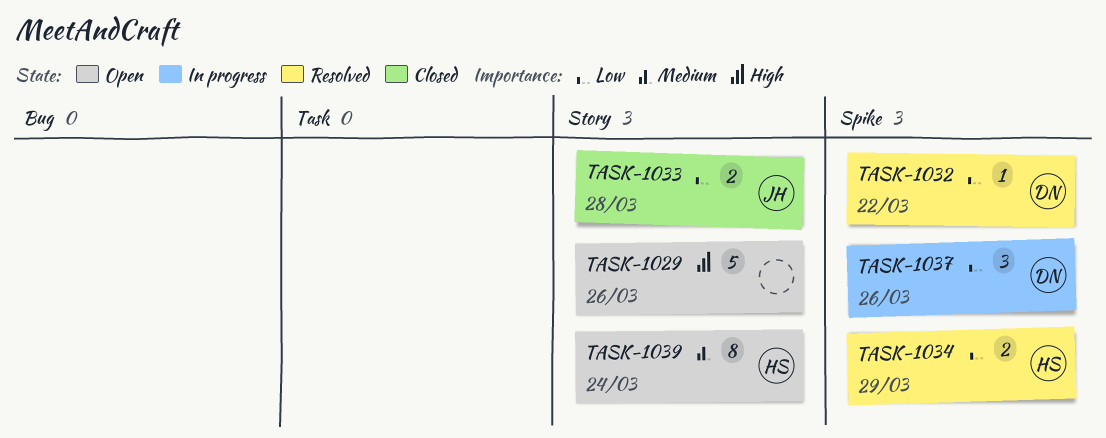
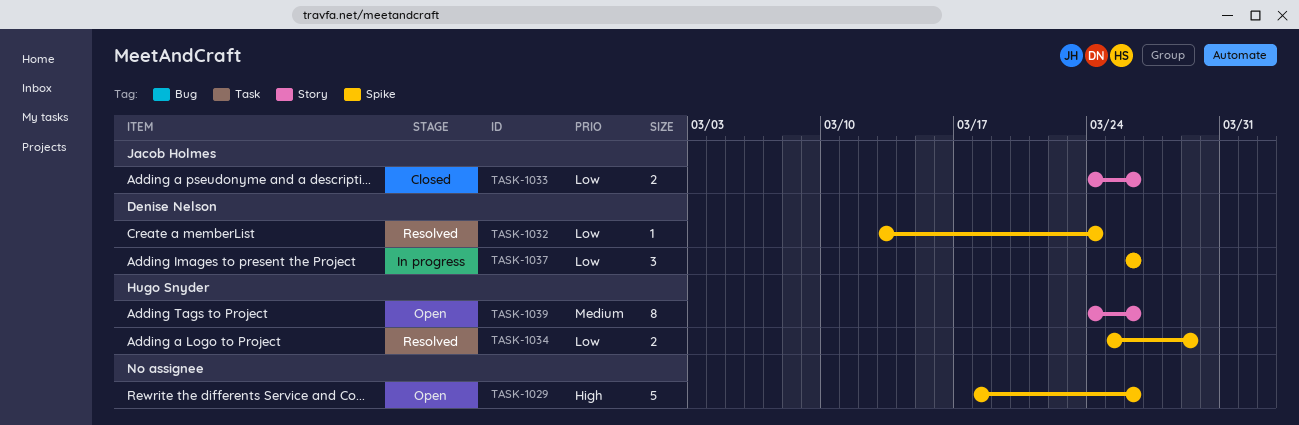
TASK-1029, label: Story -> Spike
TASK-1032, due: Mar 22 -> Mar 24
TASK-1033, due: Mar 28 -> Mar 26
TASK-1039, due: Mar 24 -> Mar 26

